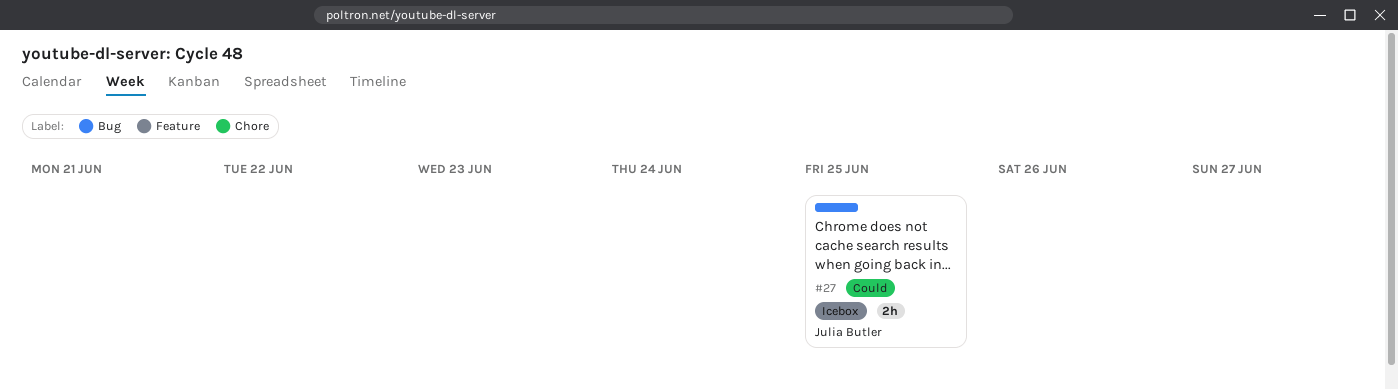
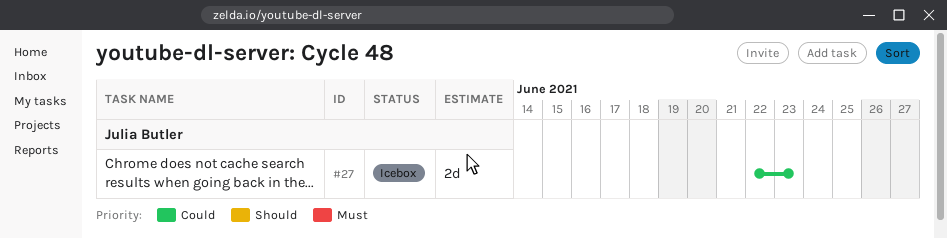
#27, estimate: 2h -> 2d
#27, due: Jun 25 -> Jun 23

